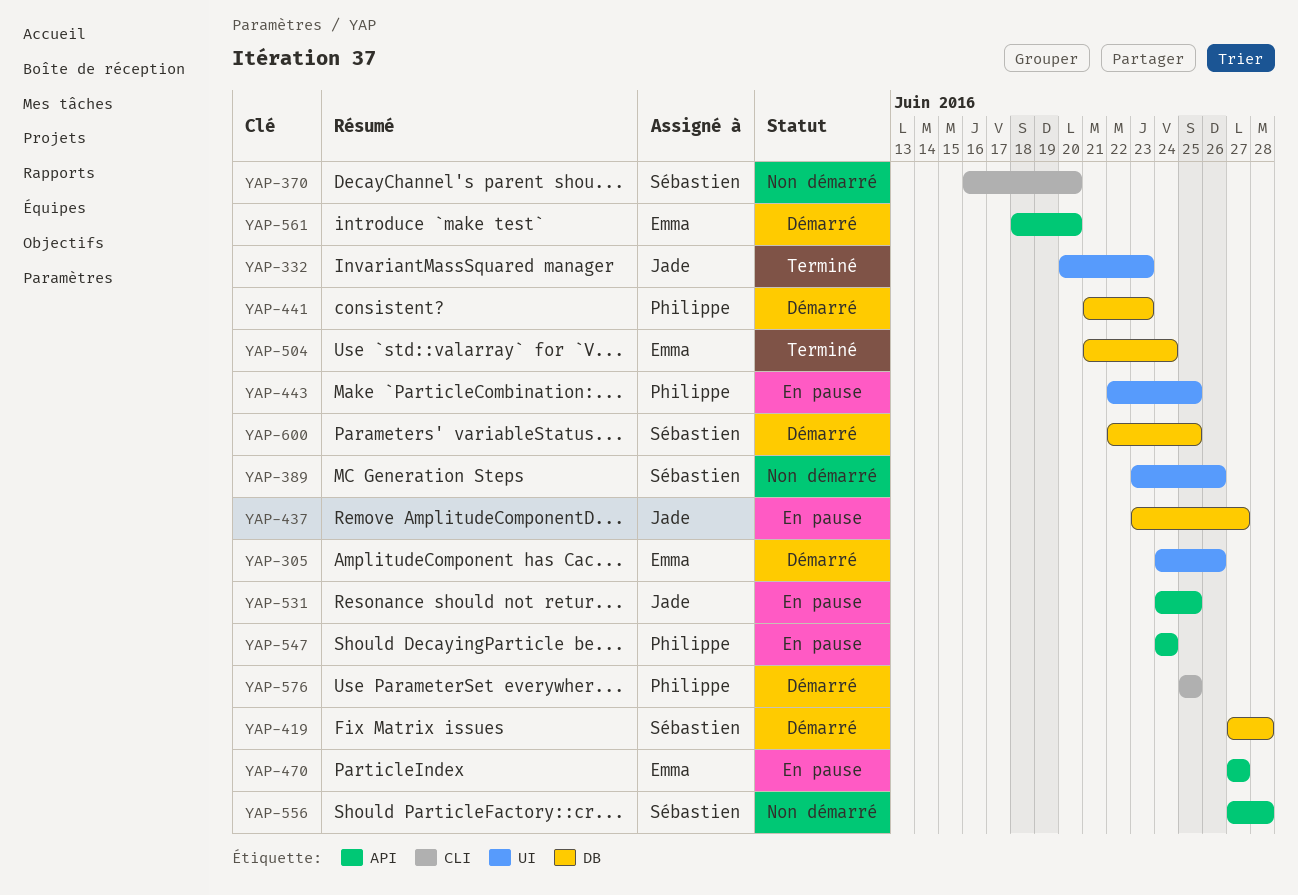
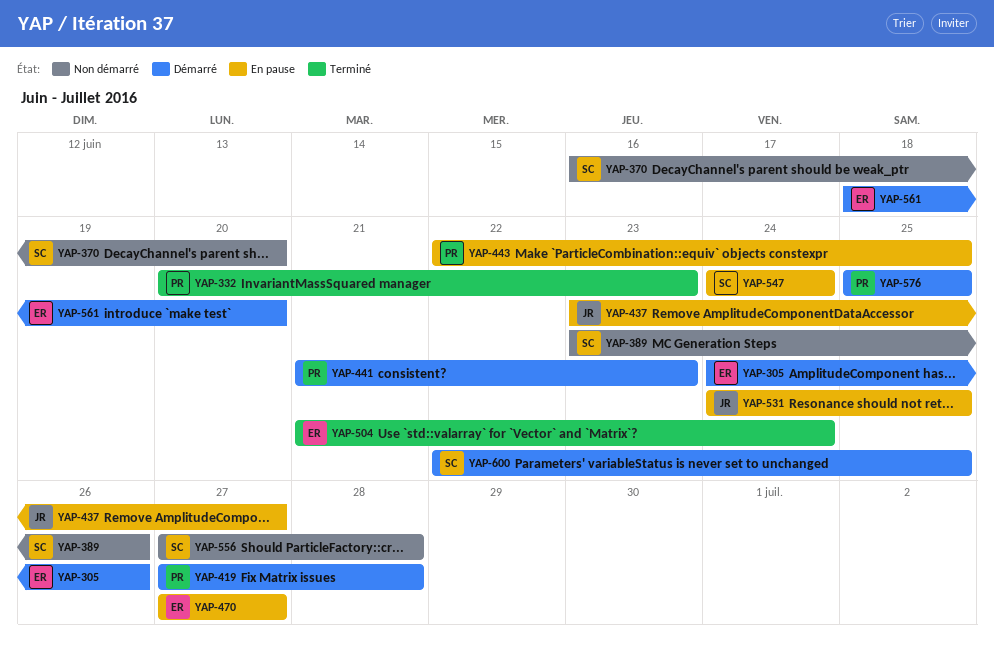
YAP-332, owner: Jade -> Philippe
YAP-419, owner: Sébastien -> Philippe
YAP-547, owner: Philippe -> Sébastien

